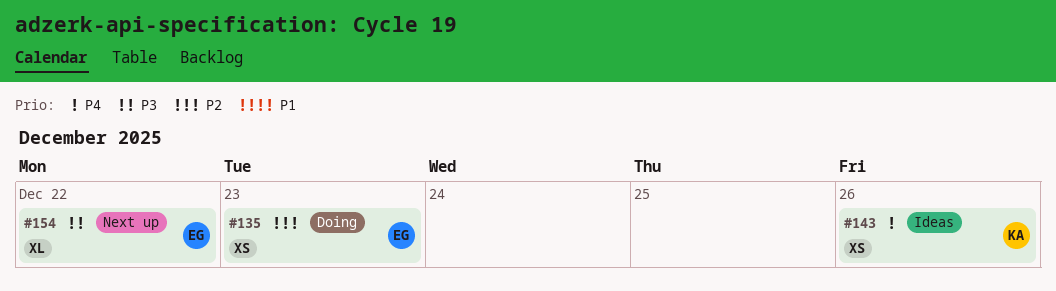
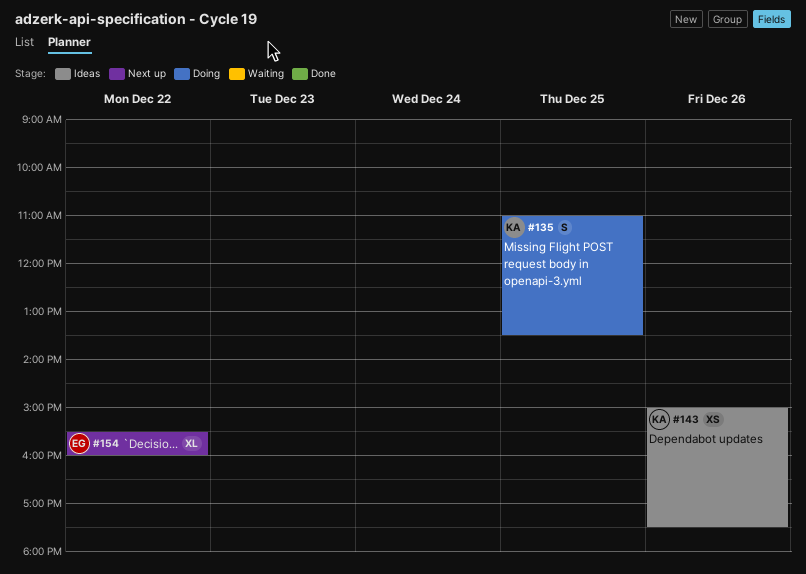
#135, owner: EG -> KA
#135, estimate: XS -> S
#135, day: Dec 23 -> Dec 25

